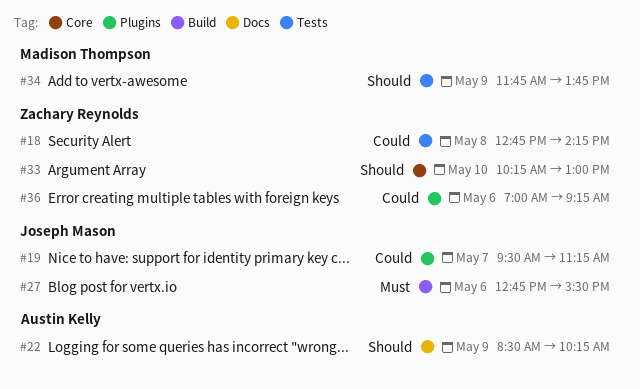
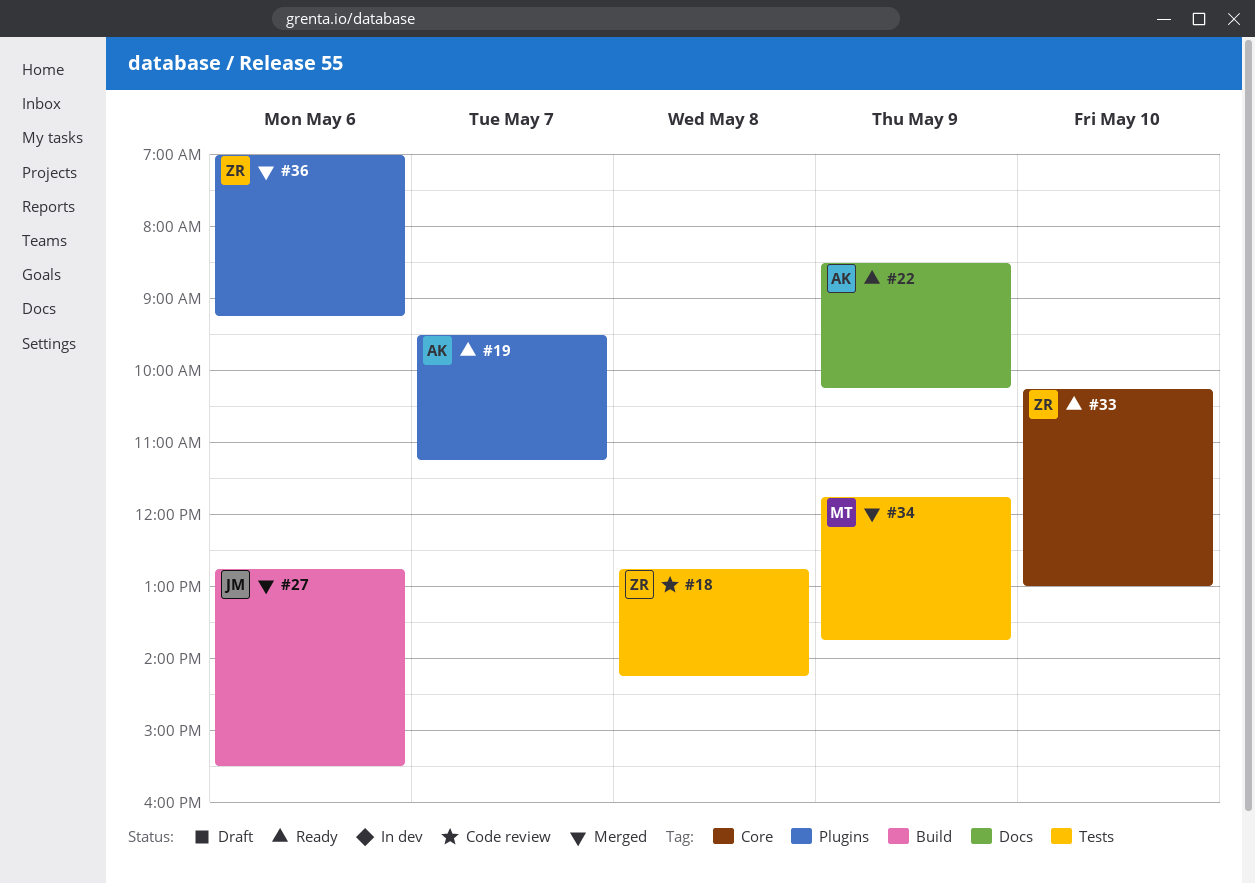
#19, owner: Joseph Mason -> Austin Kelly

